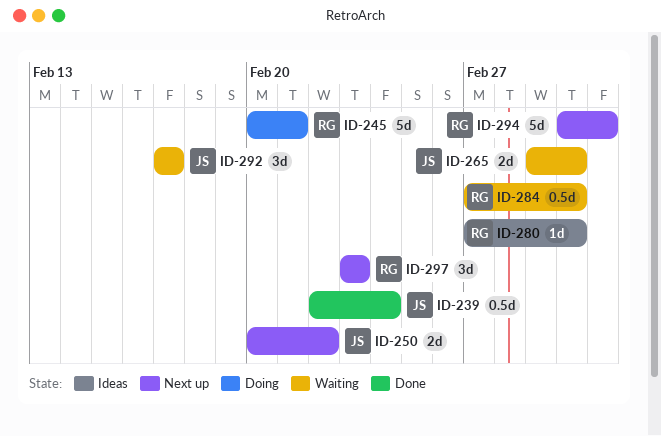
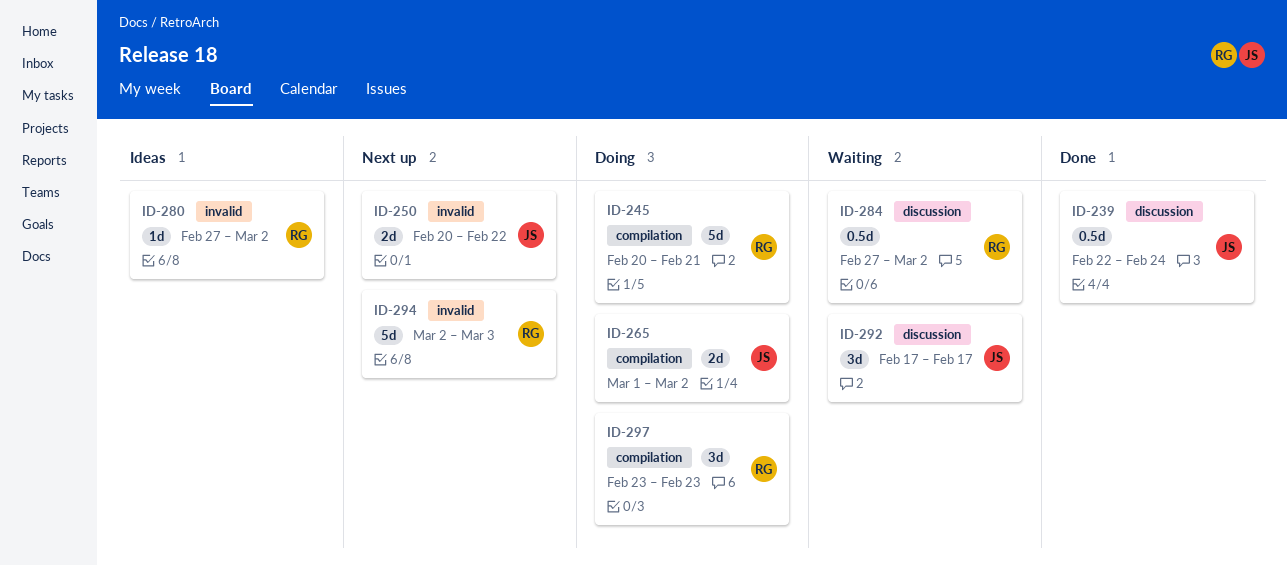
ID-265, status: Waiting -> Doing
ID-297, status: Next up -> Doing

